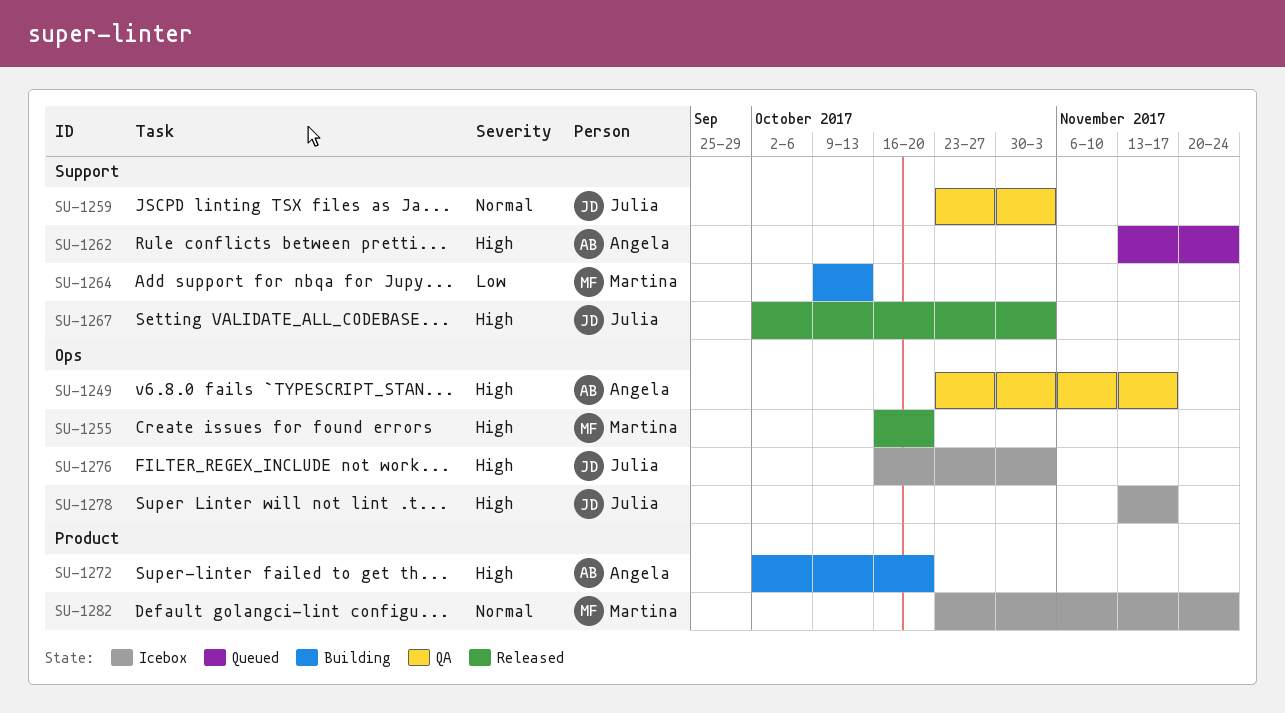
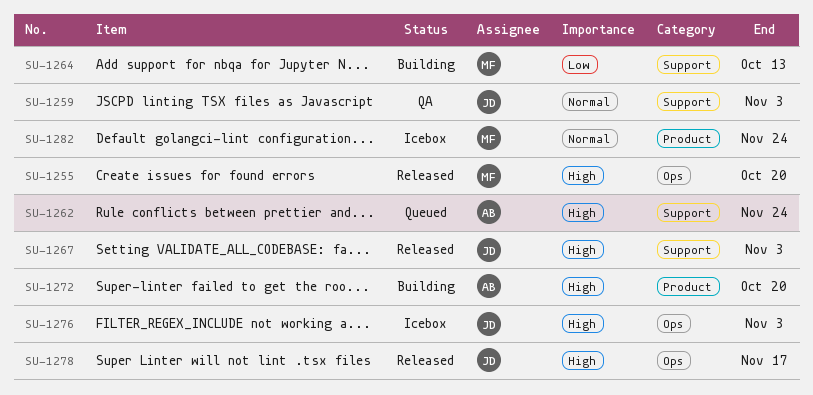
SU-1249: present -> none
SU-1278, status: Icebox -> Released

